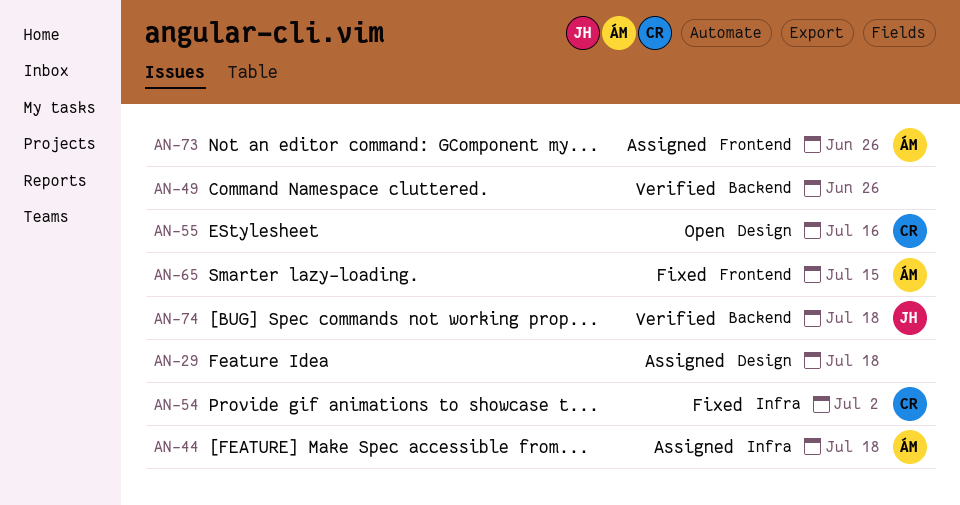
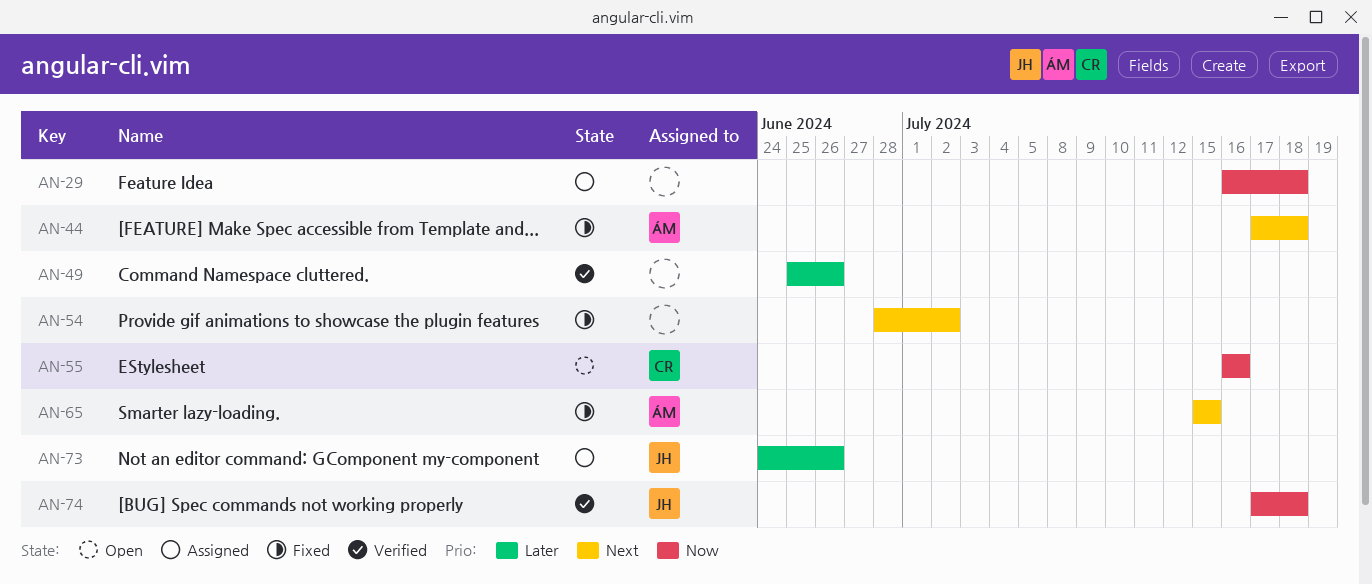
AN-44, status: Assigned -> Fixed
AN-54, owner: CR -> none
AN-73, owner: ÁM -> JH

